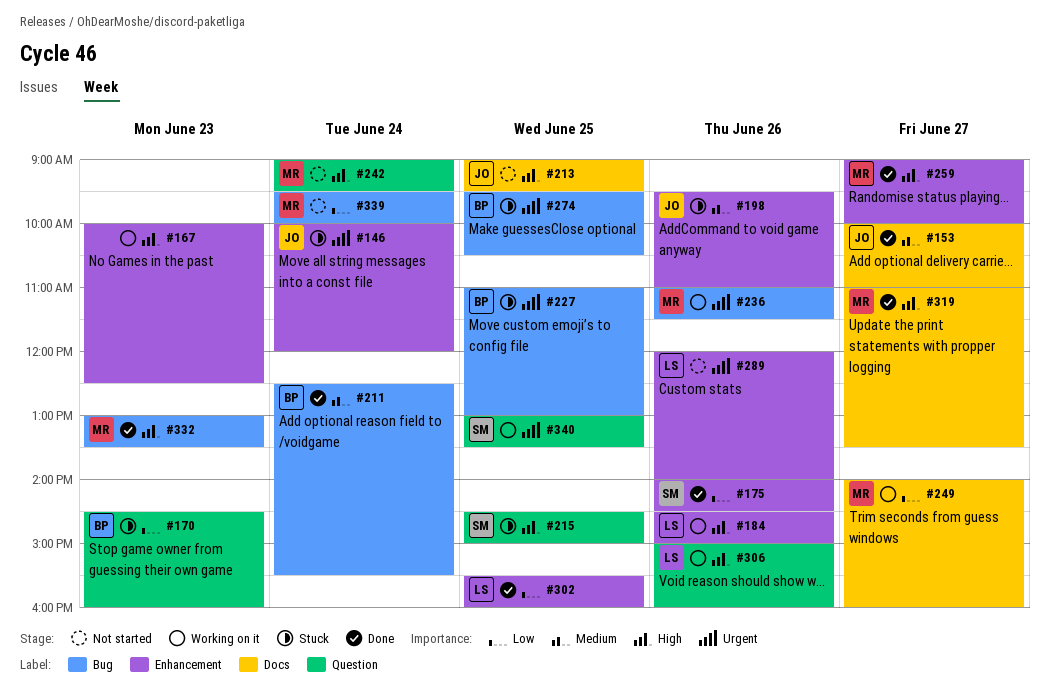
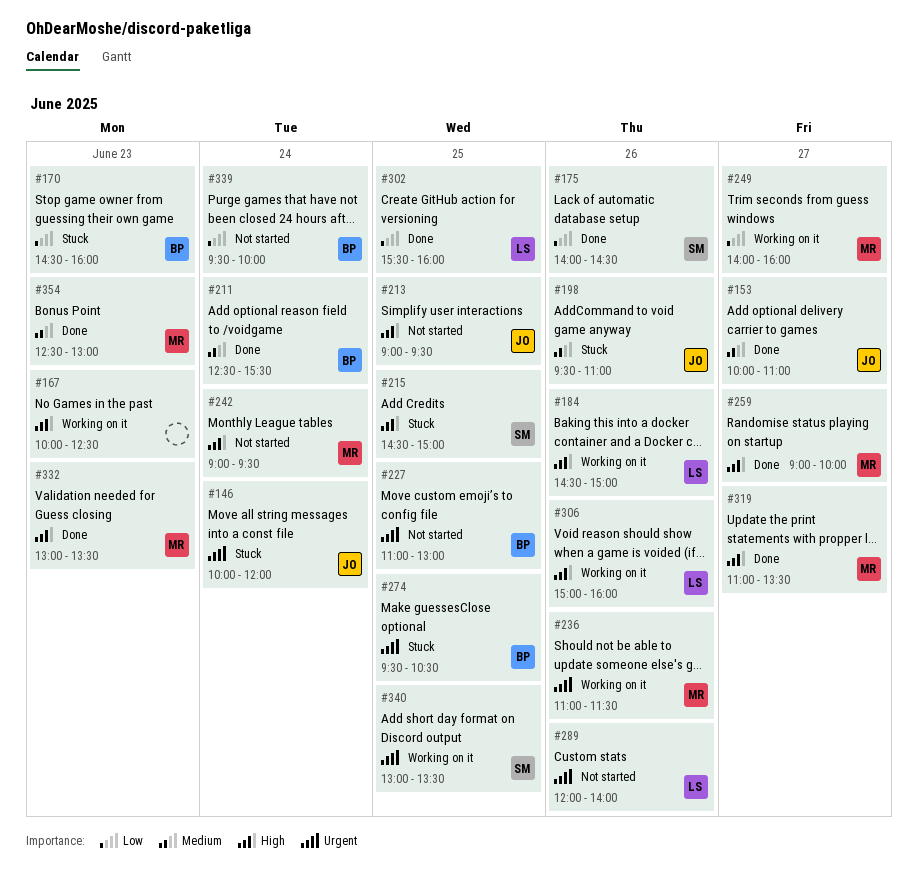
#227, status: Stuck -> Not started
#339, owner: MR -> BP
#354: none -> present

